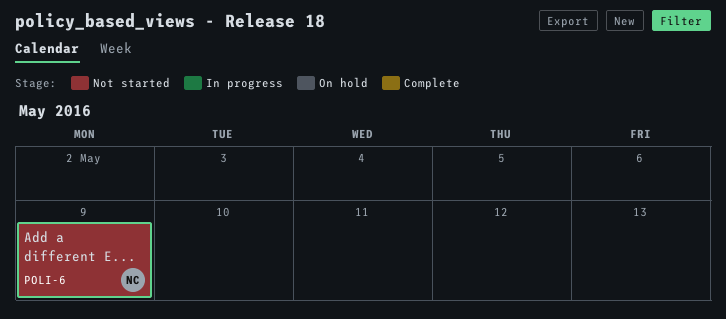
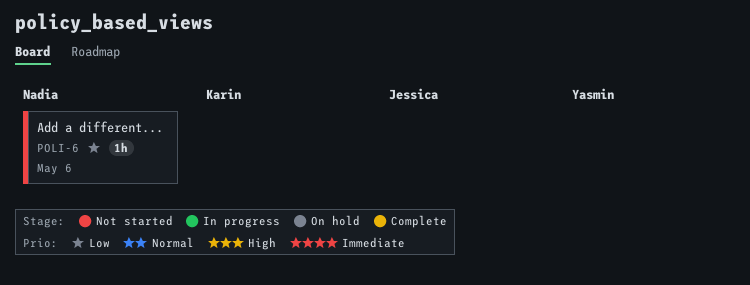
POLI-6, due: May 9 -> May 6

